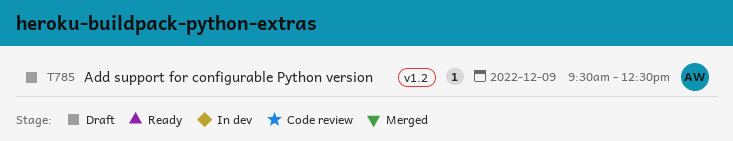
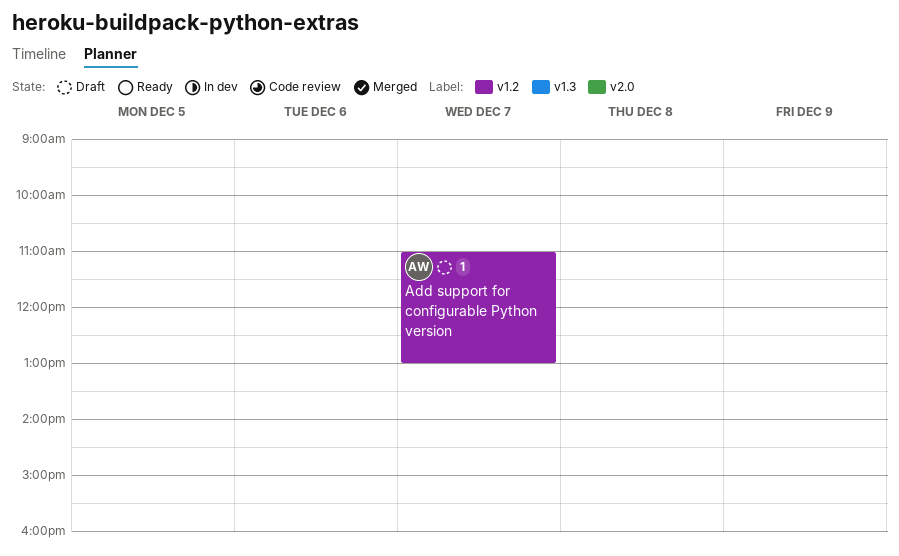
Add support for configurable Python version, day: Dec 9 -> Dec 7
Add support for configurable Python version, begins: 09:30 -> 11:00
Add support for configurable Python version, ends: 12:30 -> 13:00

